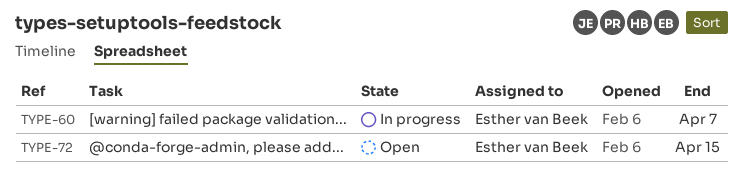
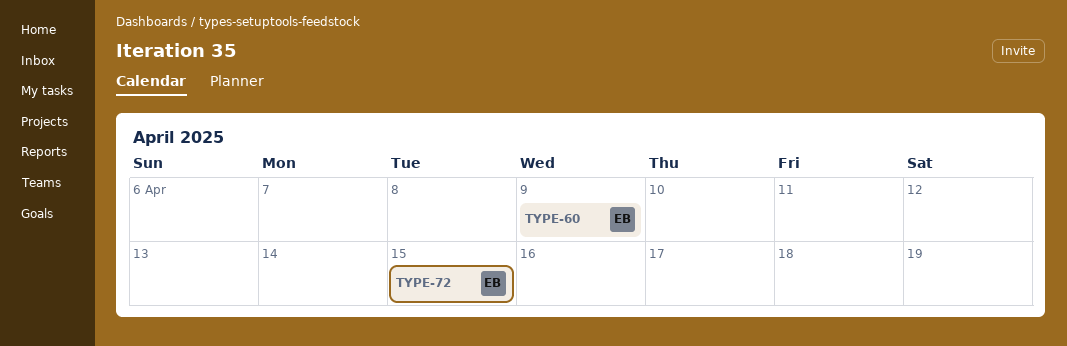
TYPE-60, due: Apr 7 -> Apr 9

